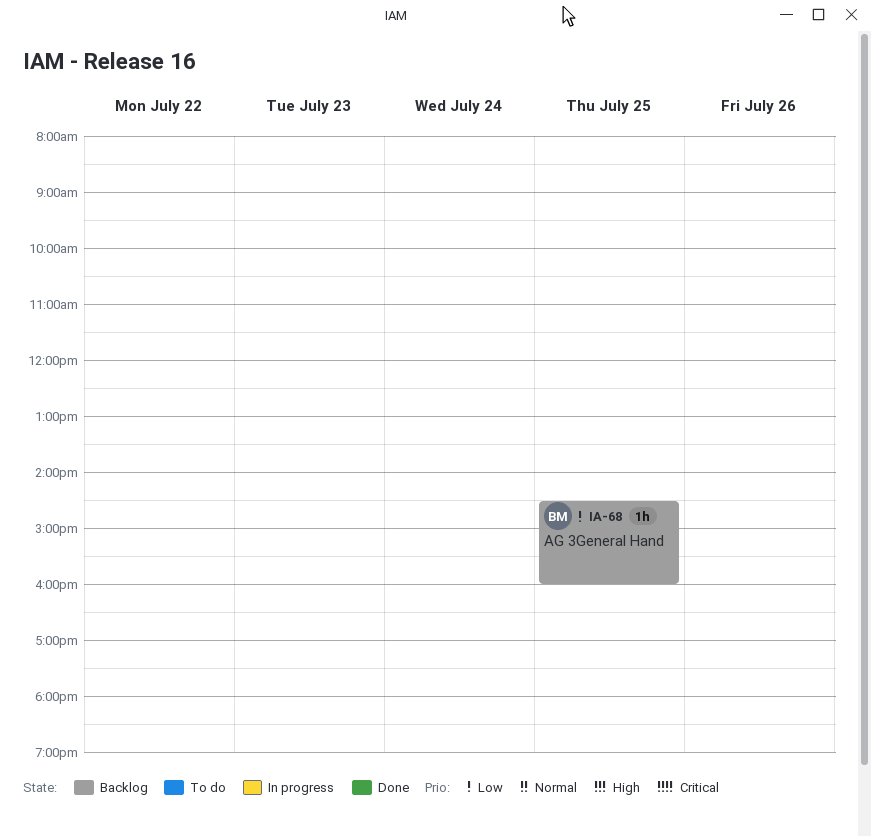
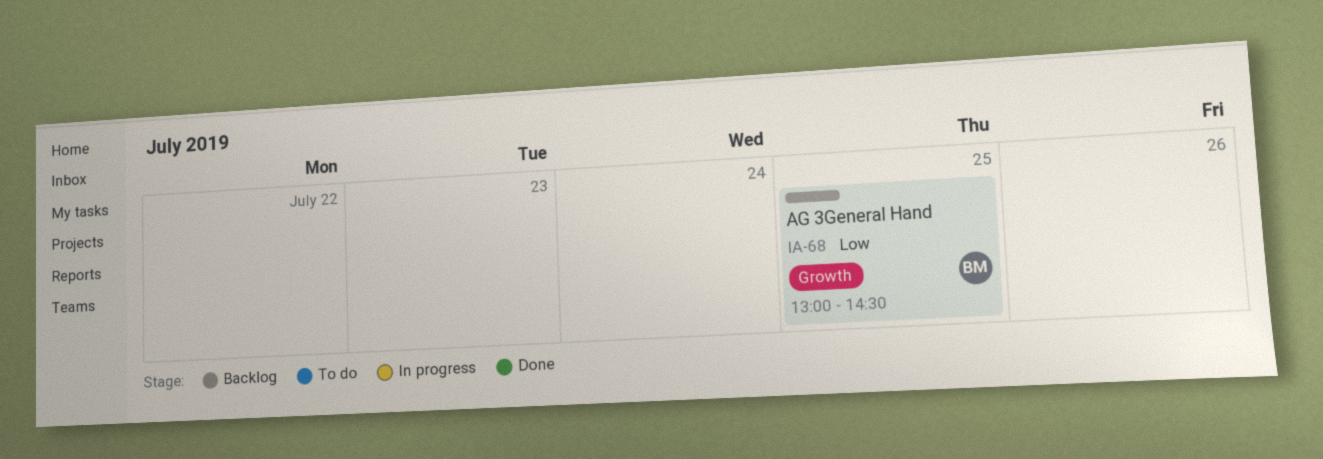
IA-68, begins: 14:30 -> 13:00
IA-68, ends: 16:00 -> 14:30

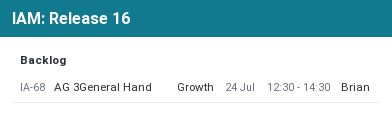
IA-68, day: Jul 25 -> Jul 24
IA-68, begins: 13:00 -> 12:30

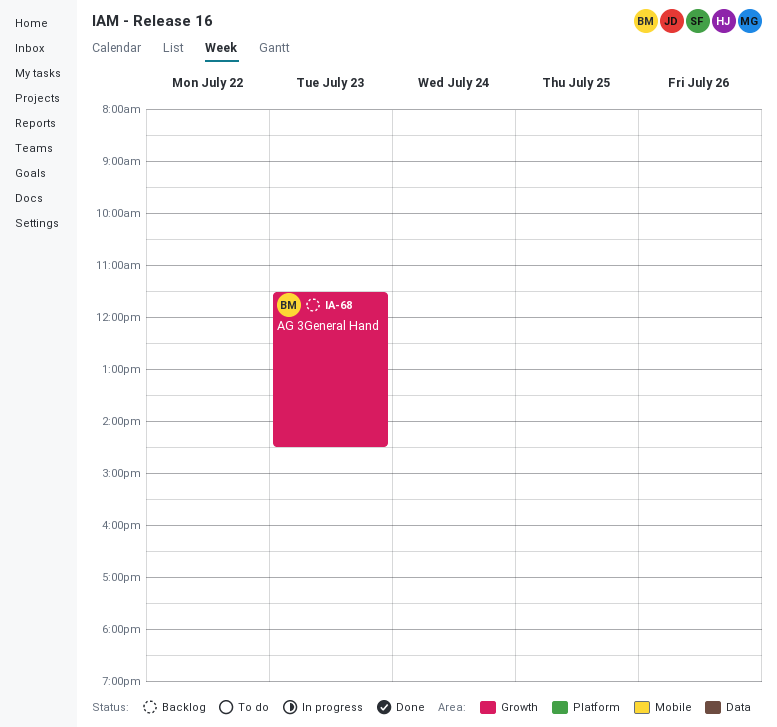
IA-68, day: Jul 24 -> Jul 23
IA-68, begins: 12:30 -> 11:30

